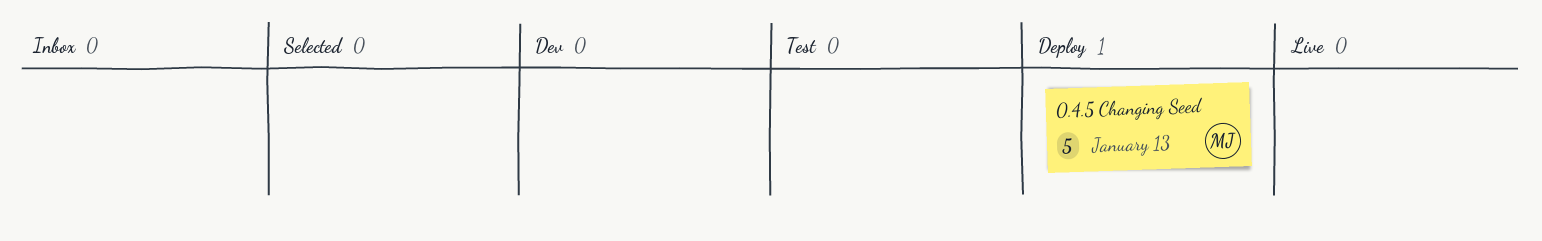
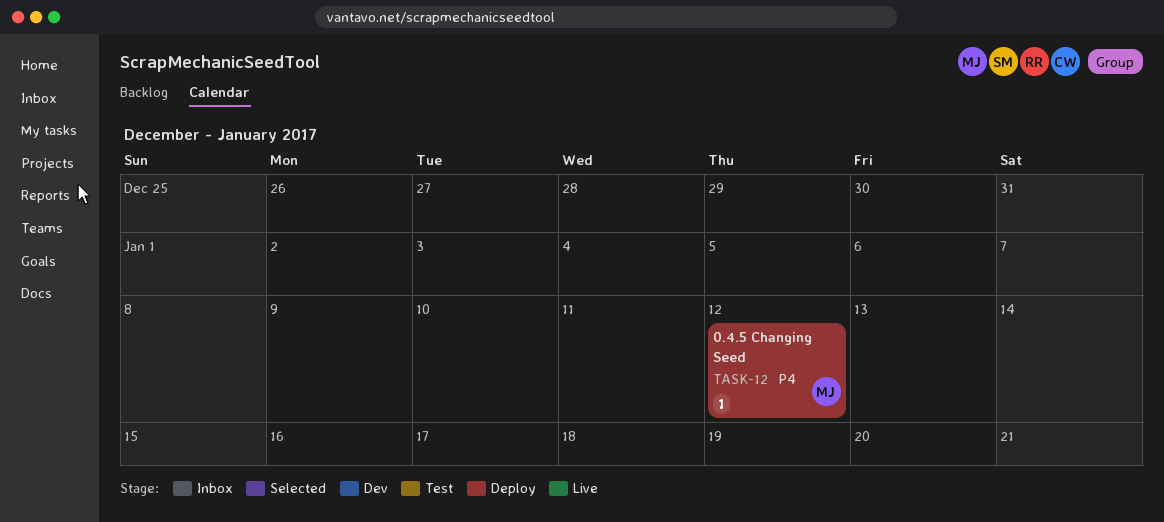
0.4.5 Changing Seed, estimate: 5 -> 1
0.4.5 Changing Seed, due: Jan 13 -> Jan 12

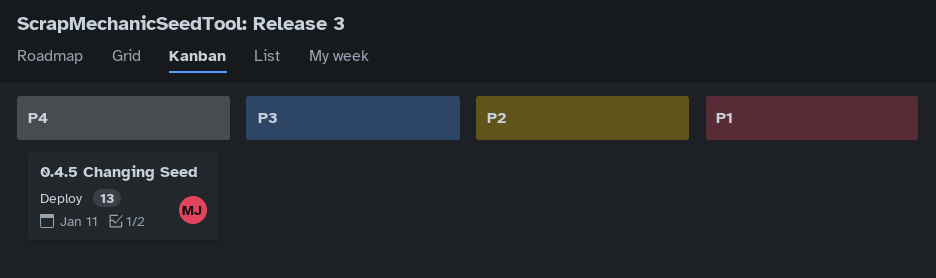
0.4.5 Changing Seed, estimate: 1 -> 13
0.4.5 Changing Seed, due: Jan 12 -> Jan 11

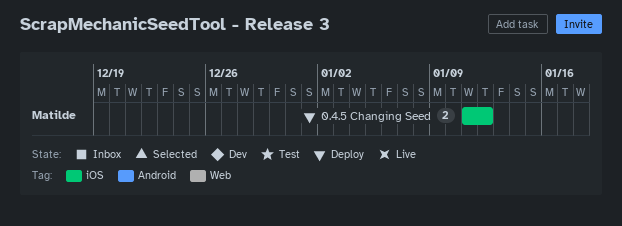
0.4.5 Changing Seed, estimate: 13 -> 2
0.4.5 Changing Seed, due: Jan 11 -> Jan 12

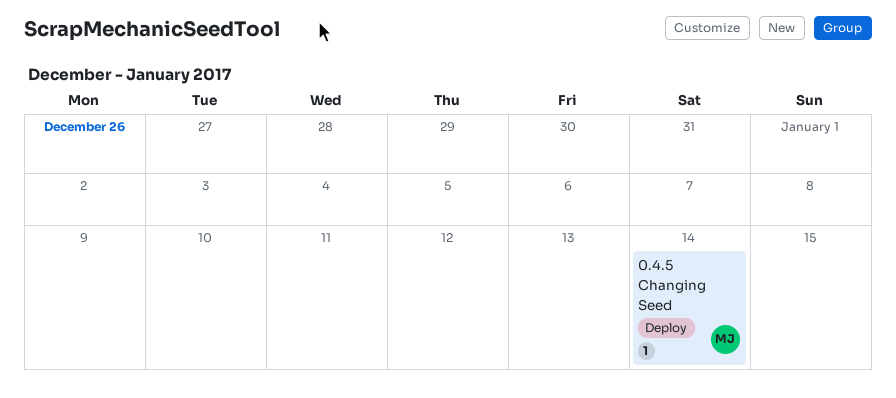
0.4.5 Changing Seed, estimate: 2 -> 1
0.4.5 Changing Seed, due: Jan 12 -> Jan 14

